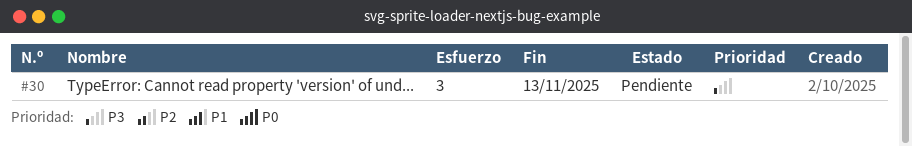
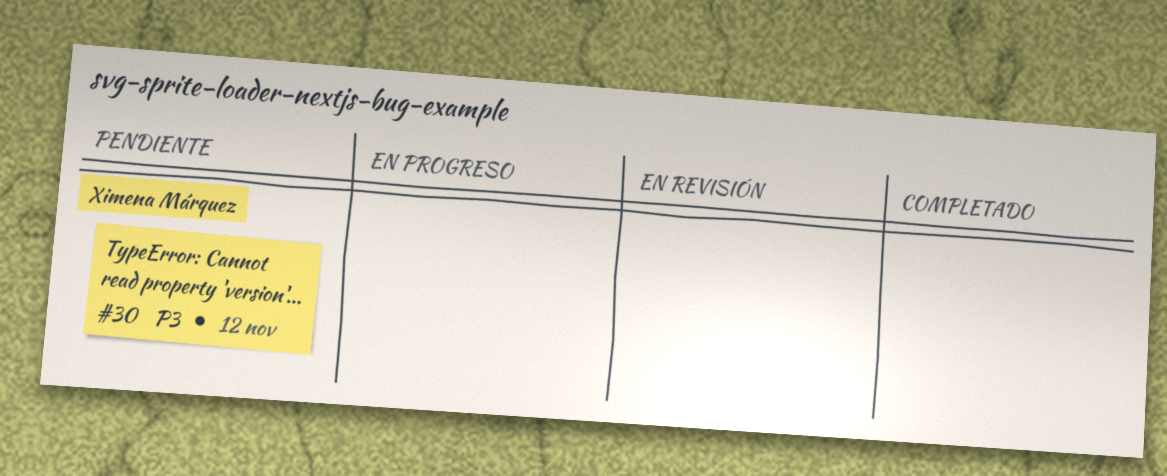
#30, estimate: 3 -> 1
#30, due: Nov 13 -> Nov 12

